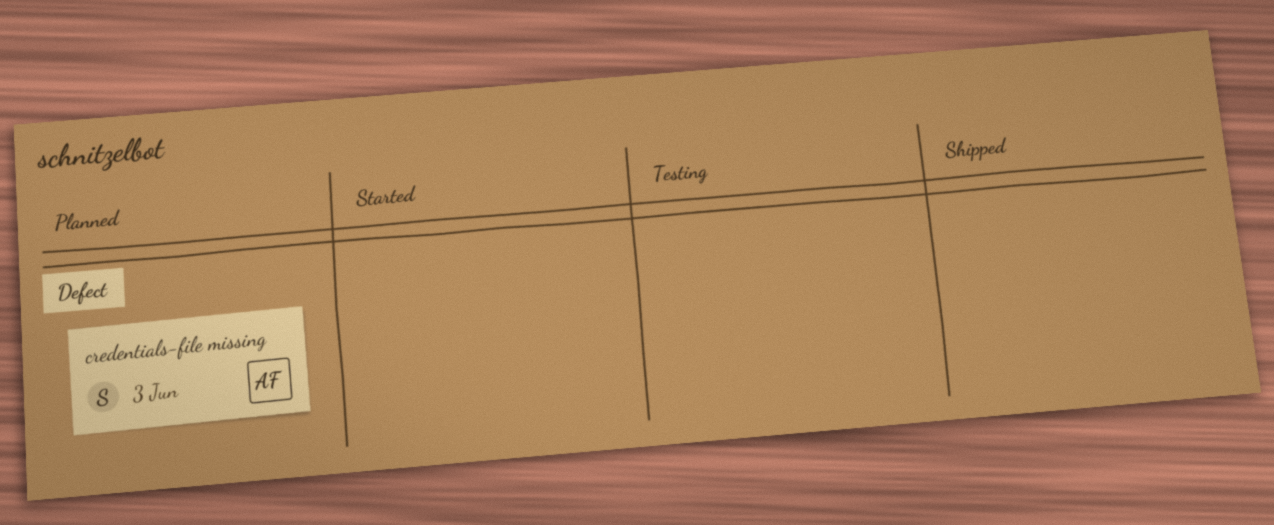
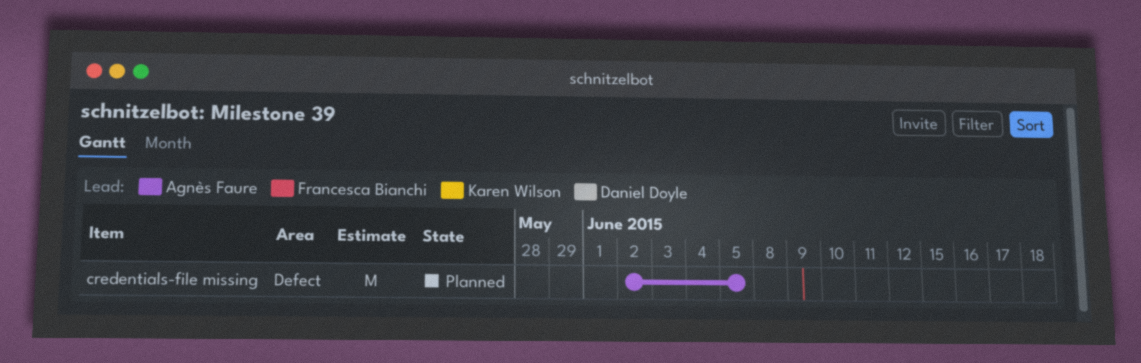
credentials-file missing, estimate: S -> M
credentials-file missing, due: Jun 3 -> Jun 5

